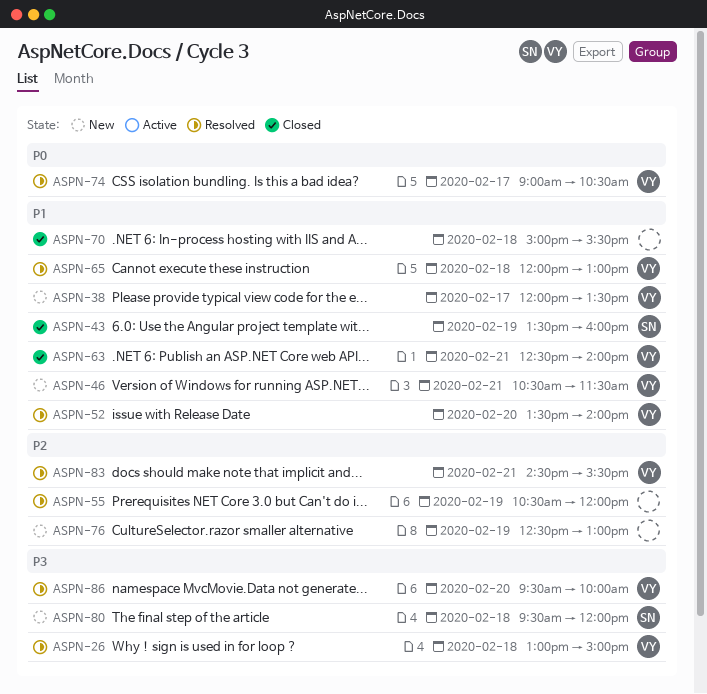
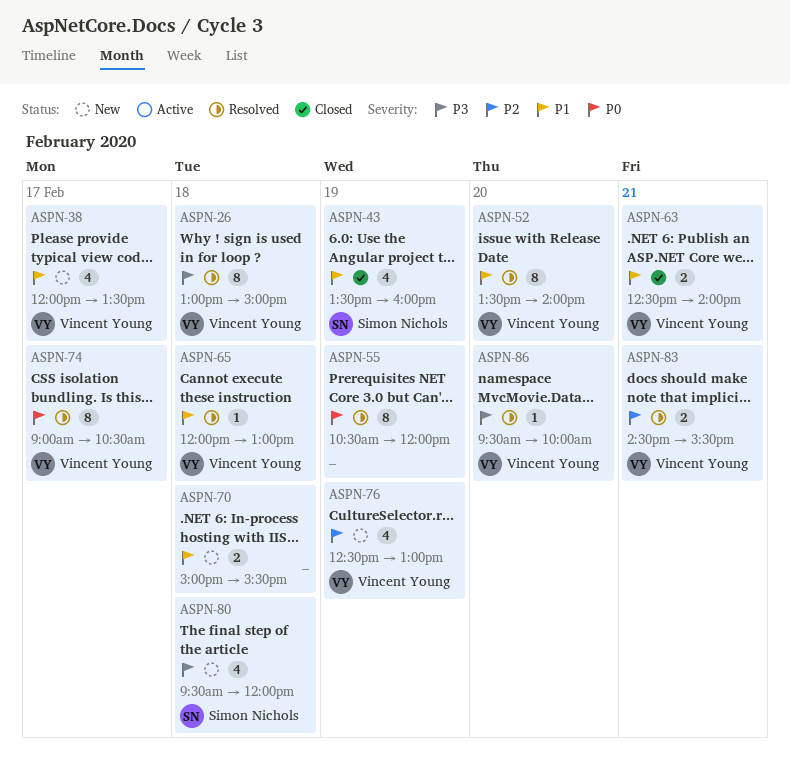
ASPN-46: present -> none
ASPN-55, priority: P2 -> P0
ASPN-70, status: Closed -> New
ASPN-76, owner: none -> Vincent Young

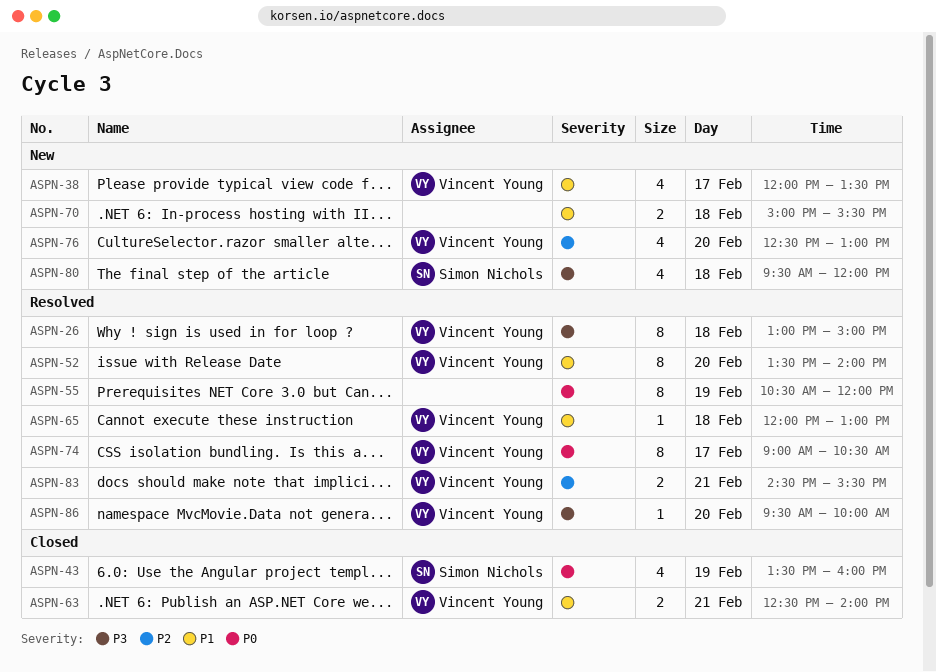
ASPN-43, priority: P1 -> P0
ASPN-76, day: Feb 19 -> Feb 20

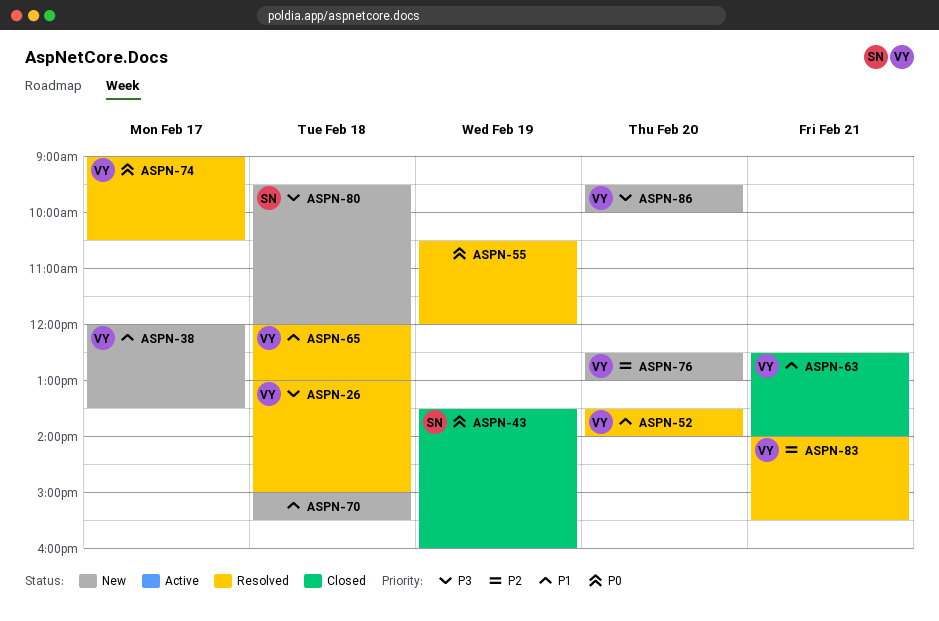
ASPN-83, begins: 14:30 -> 14:00
ASPN-86, status: Resolved -> New

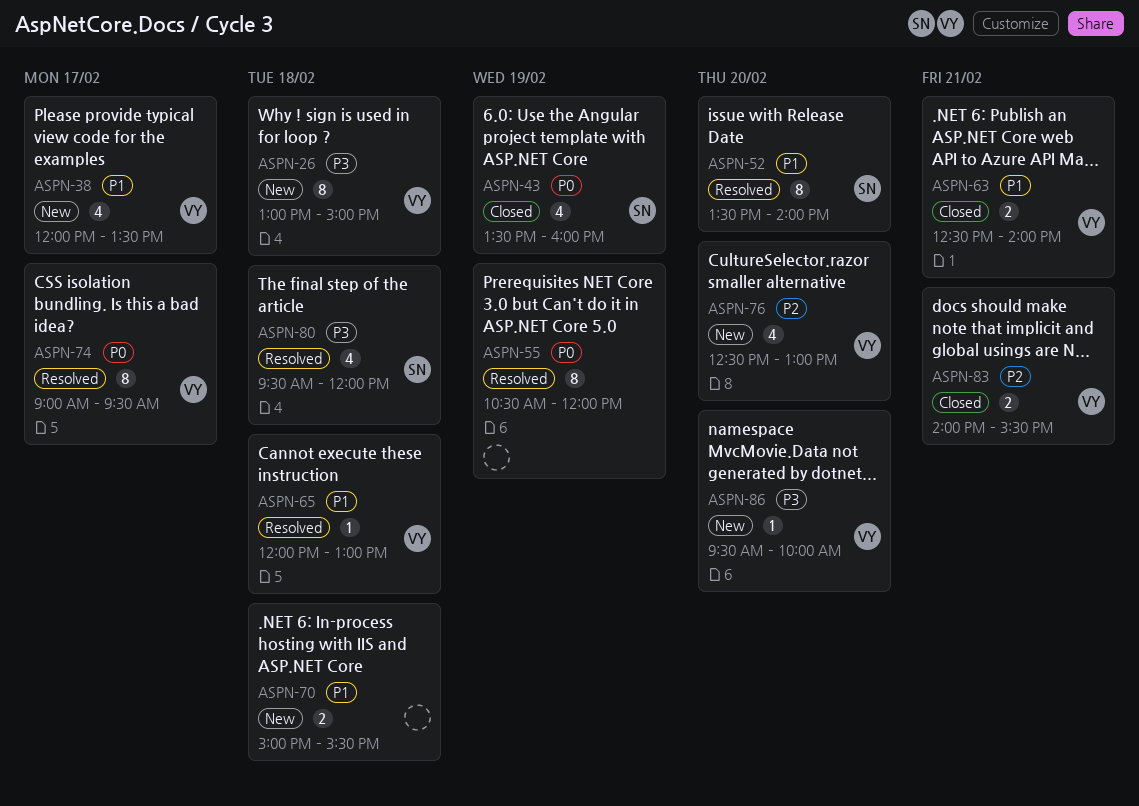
ASPN-26, status: Resolved -> New
ASPN-52, owner: VY -> SN
ASPN-74, ends: 10:30 -> 09:30
ASPN-80, status: New -> Resolved
ASPN-83, status: Resolved -> Closed

